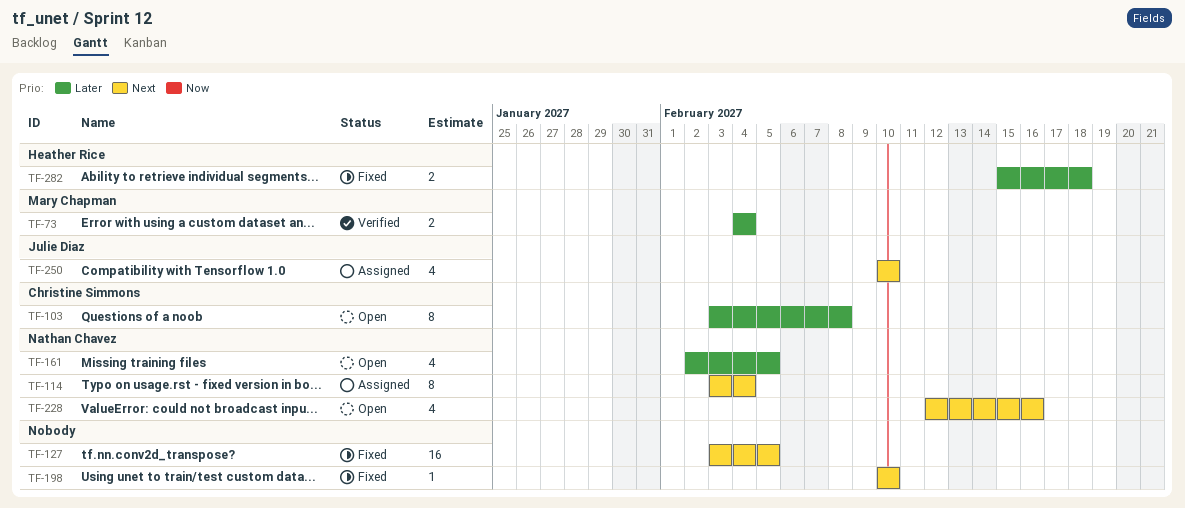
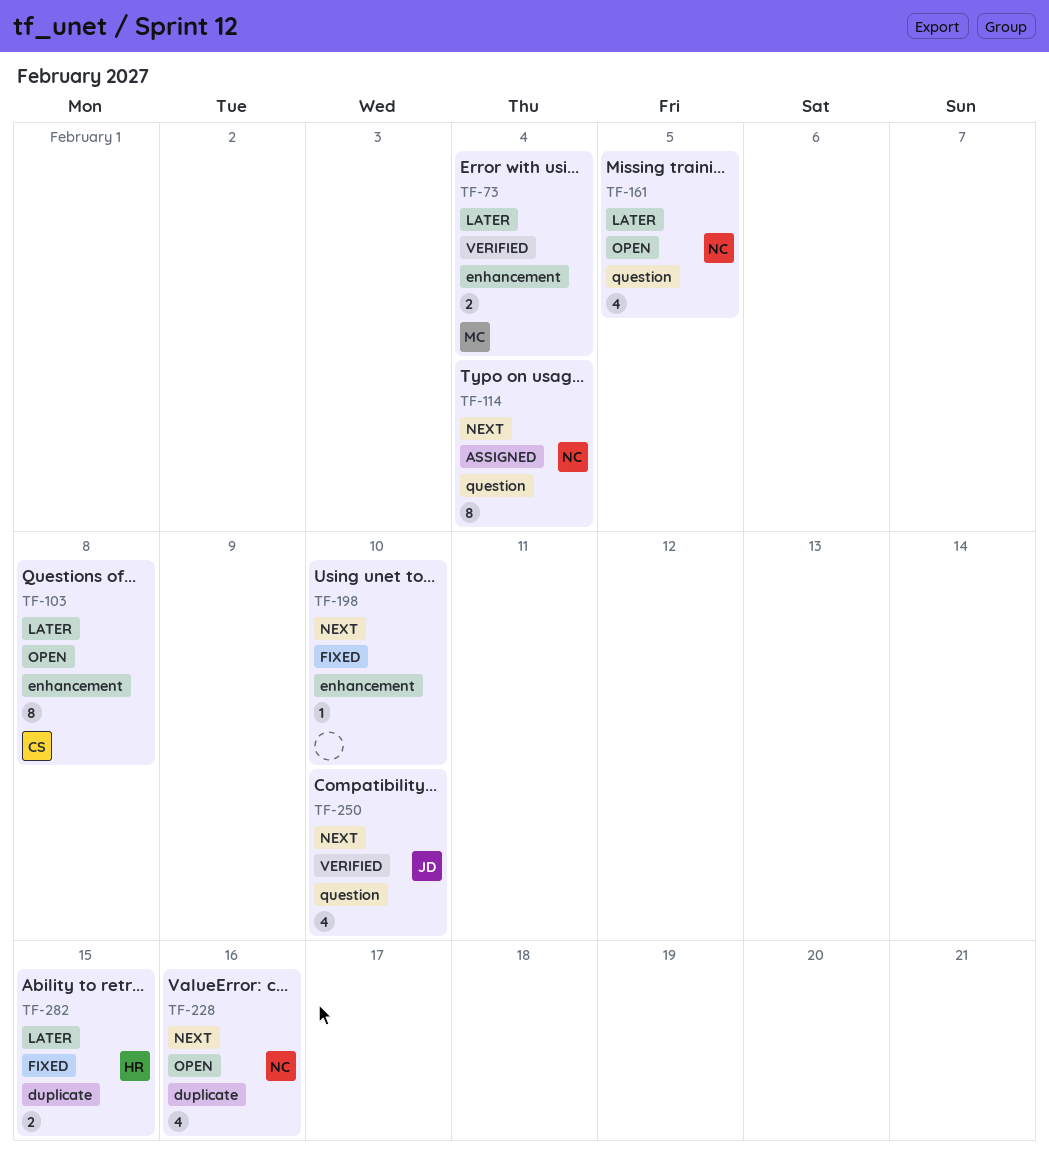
TF-127: present -> none
TF-250, status: Assigned -> Verified
TF-282, due: Feb 18 -> Feb 15

